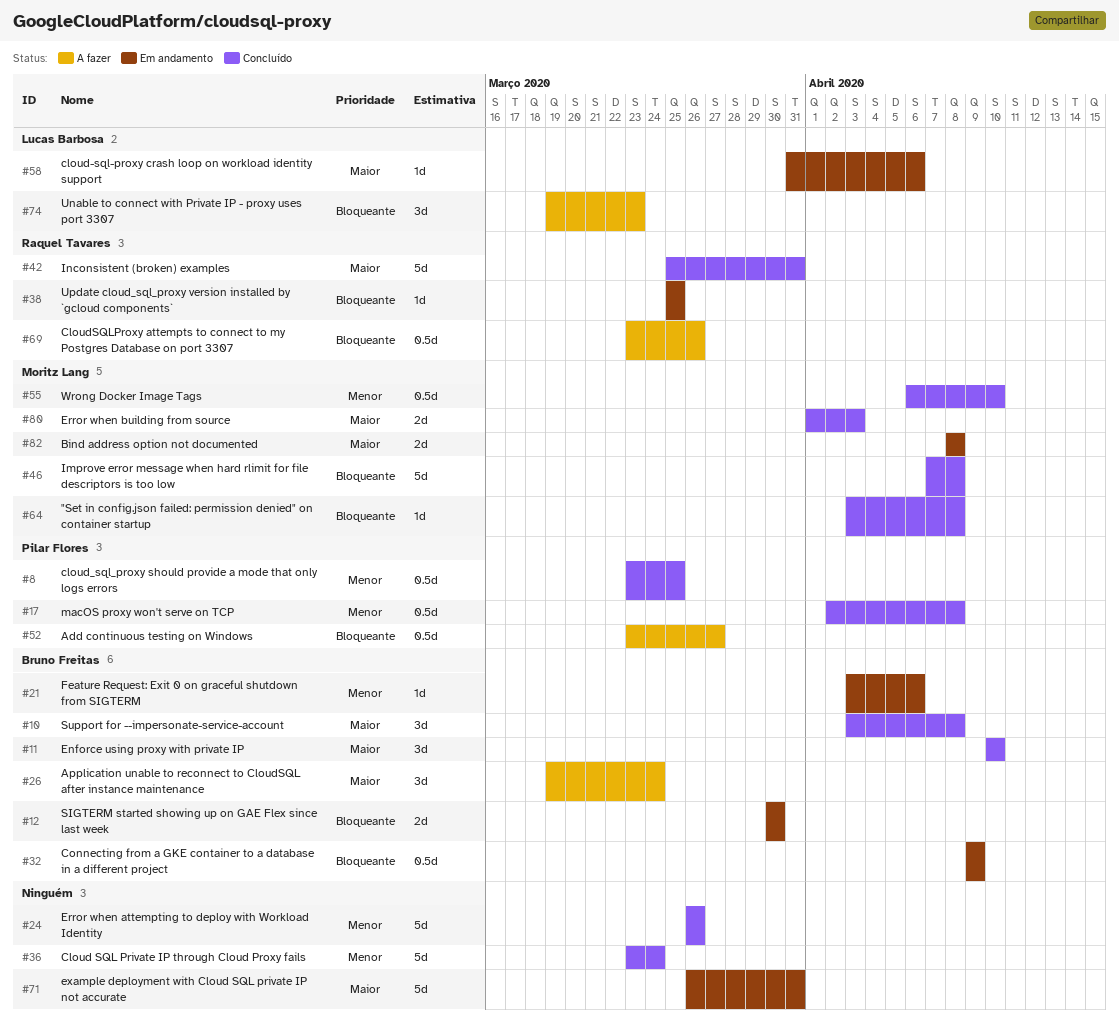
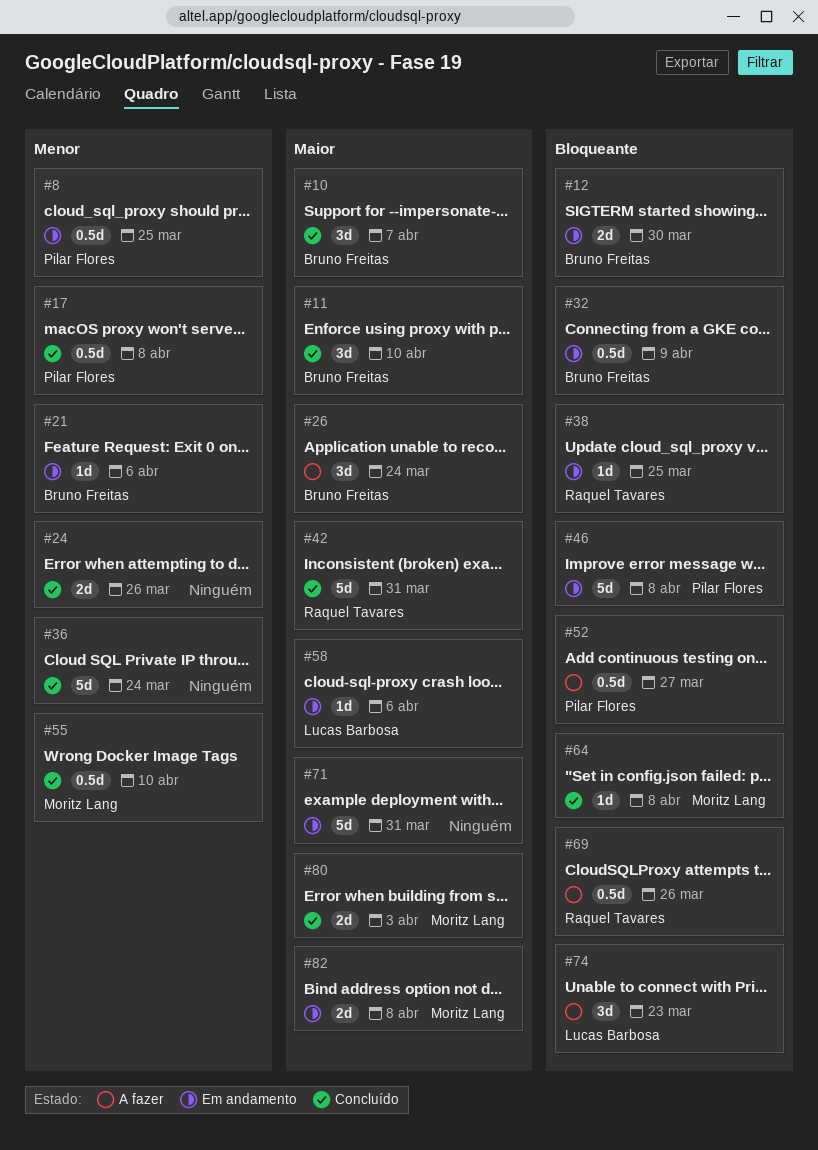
#8, status: Concluído -> Em andamento
#10, due: Apr 8 -> Apr 7
#24, estimate: 5d -> 2d
#46, status: Concluído -> Em andamento
#46, owner: Moritz Lang -> Pilar Flores

